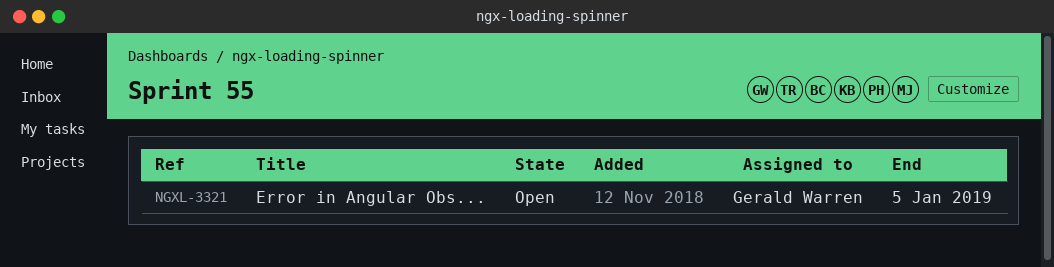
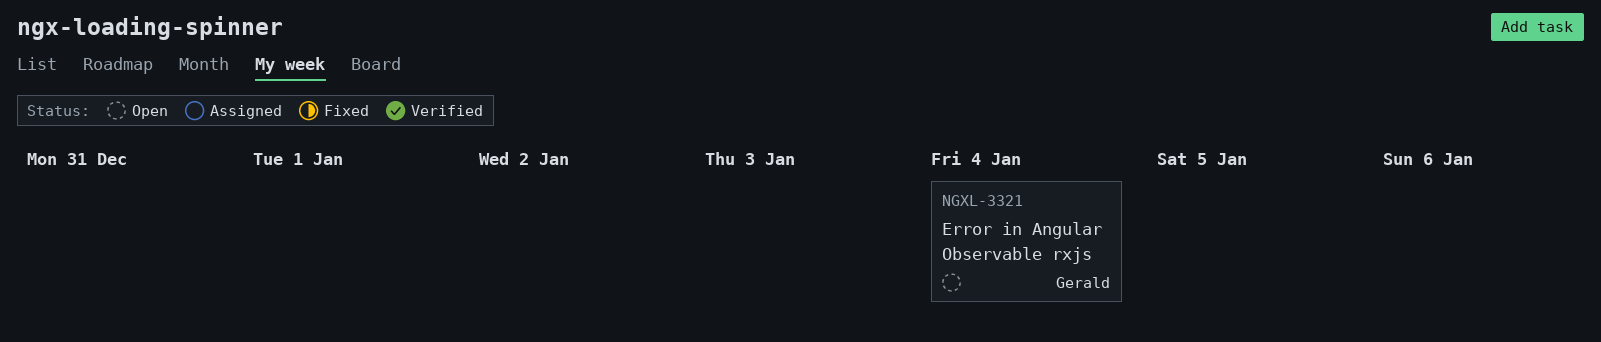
NGXL-3321, due: Jan 5 -> Jan 4

